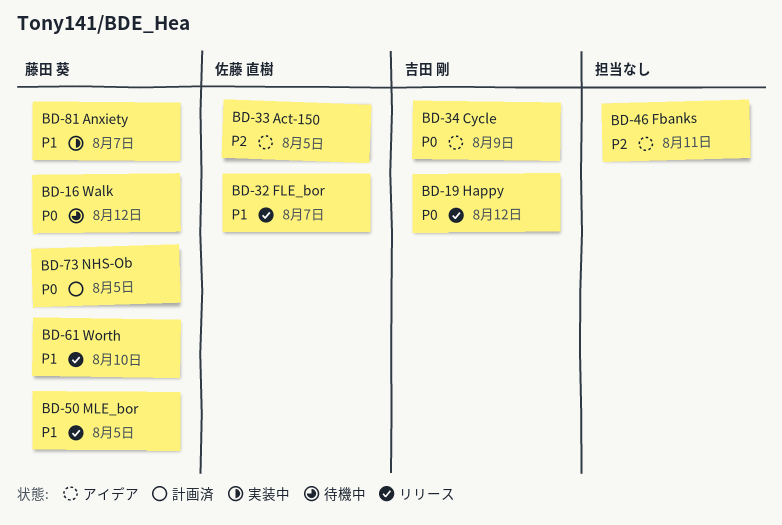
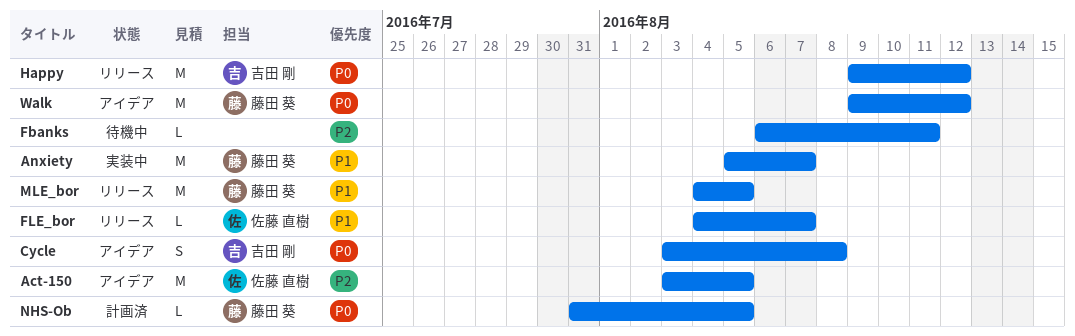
Cycle, due: Aug 9 -> Aug 8
Fbanks, status: アイデア -> 待機中
Walk, status: 待機中 -> アイデア
Worth: present -> none

